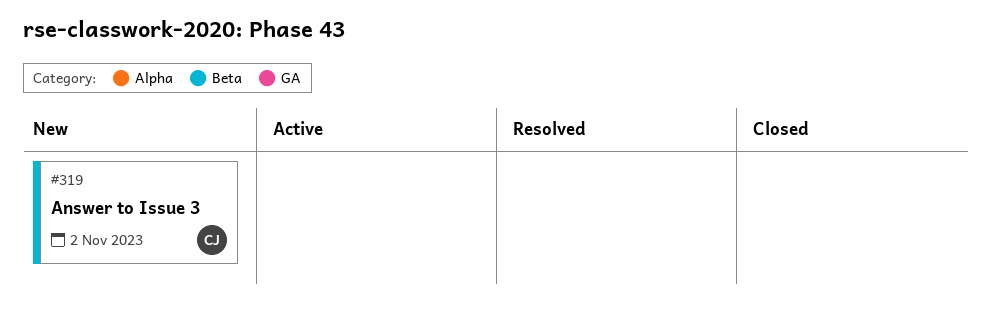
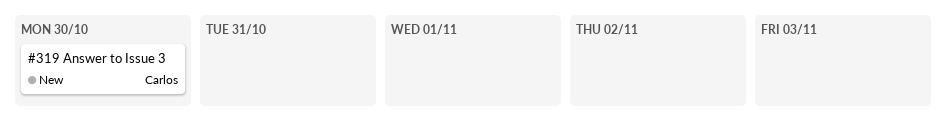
#319, due: Nov 2 -> Oct 30

